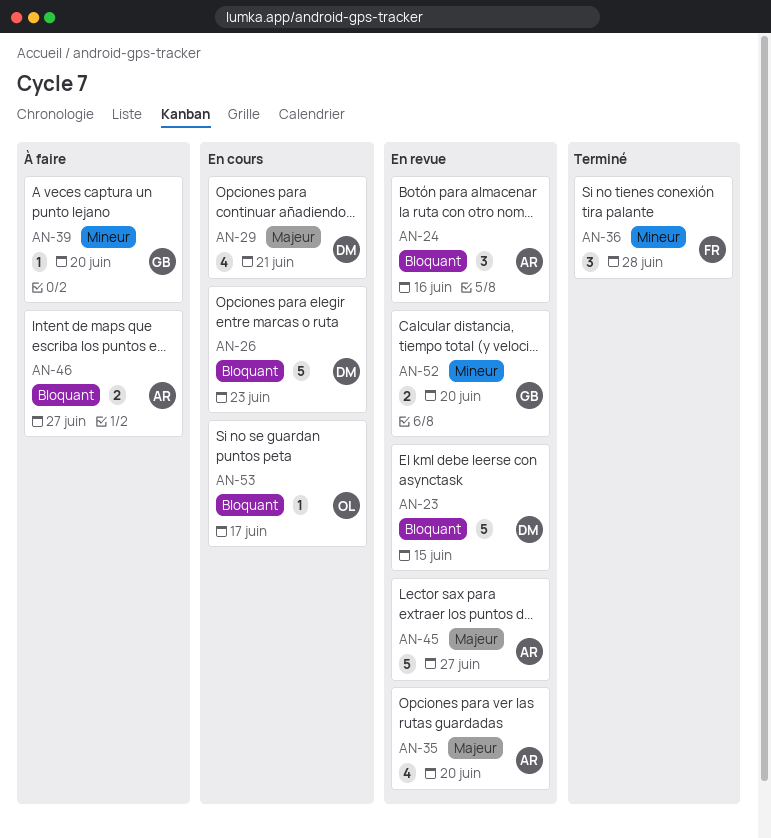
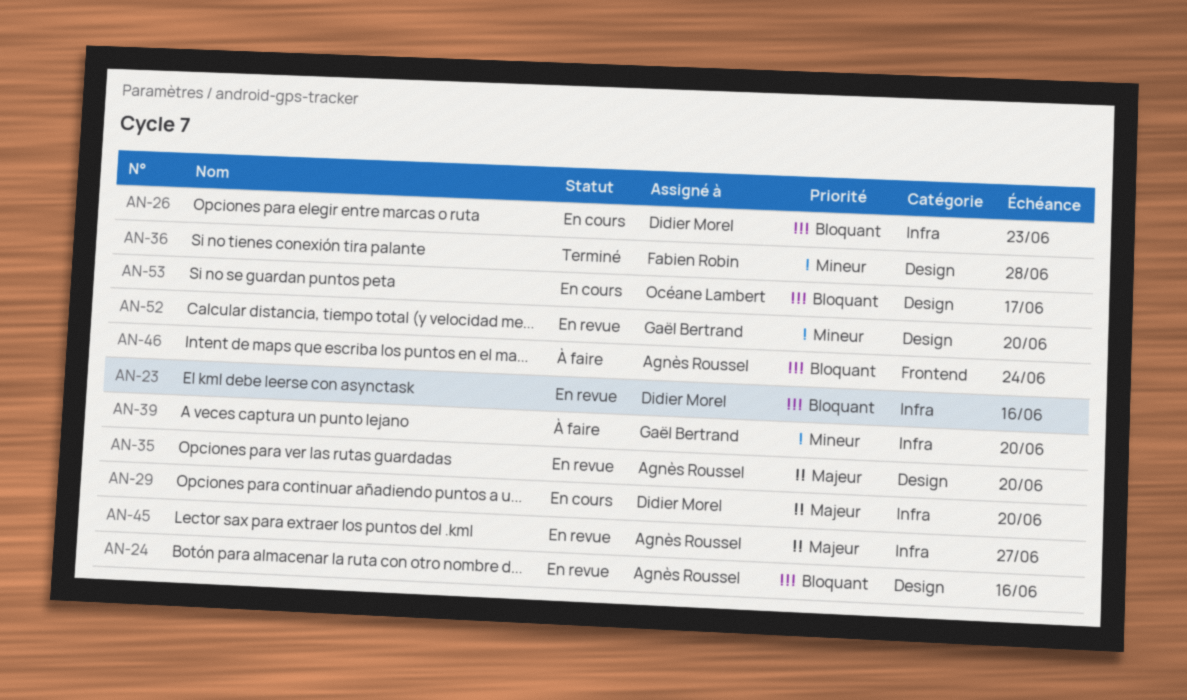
AN-23, due: Jun 15 -> Jun 16
AN-29, due: Jun 21 -> Jun 20
AN-46, due: Jun 27 -> Jun 24

